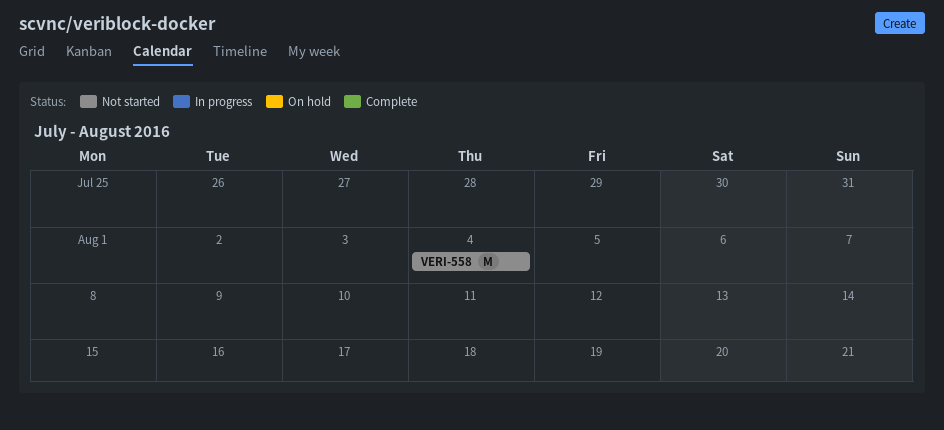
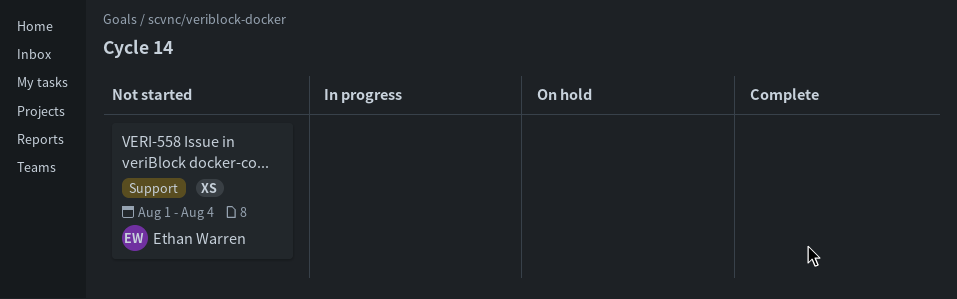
VERI-558, estimate: M -> XS
VERI-558, start: Aug 4 -> Aug 1

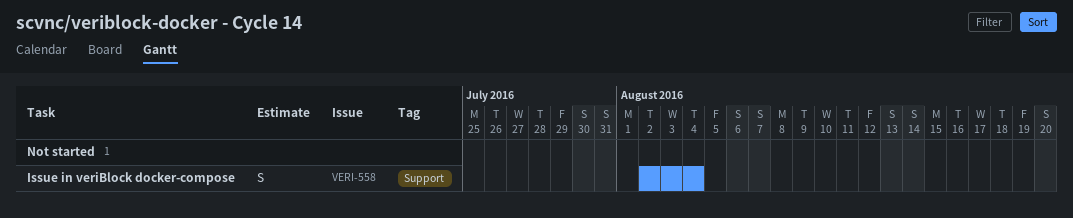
VERI-558, estimate: XS -> S
VERI-558, start: Aug 1 -> Aug 2

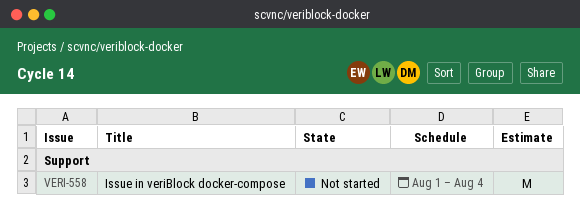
VERI-558, estimate: S -> M
VERI-558, start: Aug 2 -> Aug 1

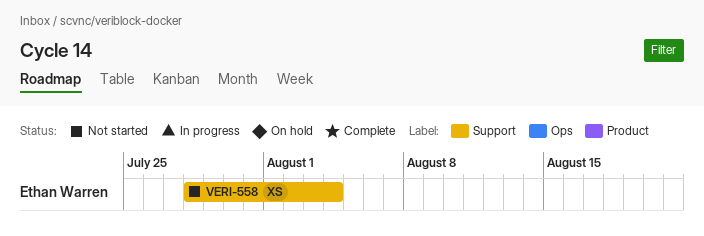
VERI-558, estimate: M -> XS
VERI-558, start: Aug 1 -> Jul 28

